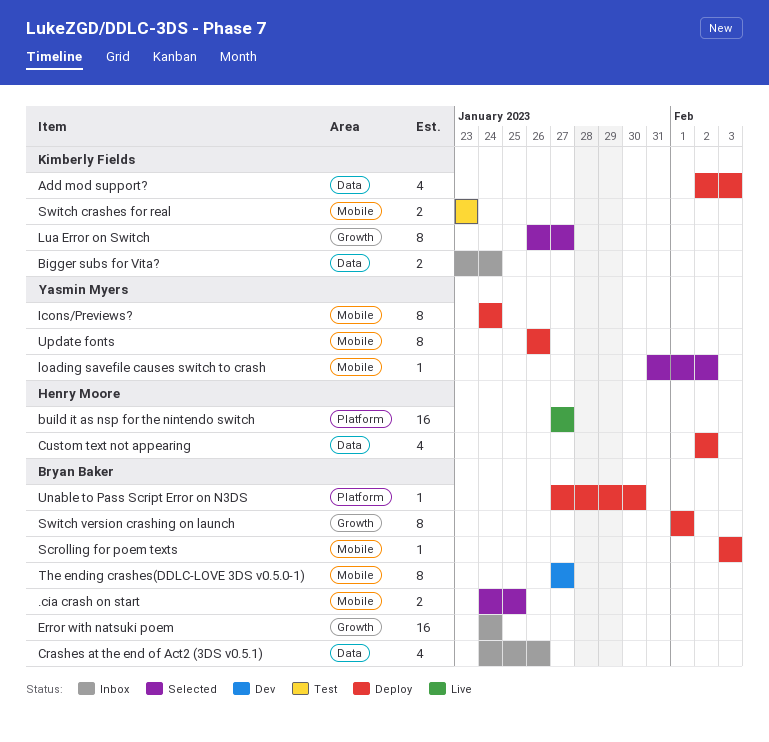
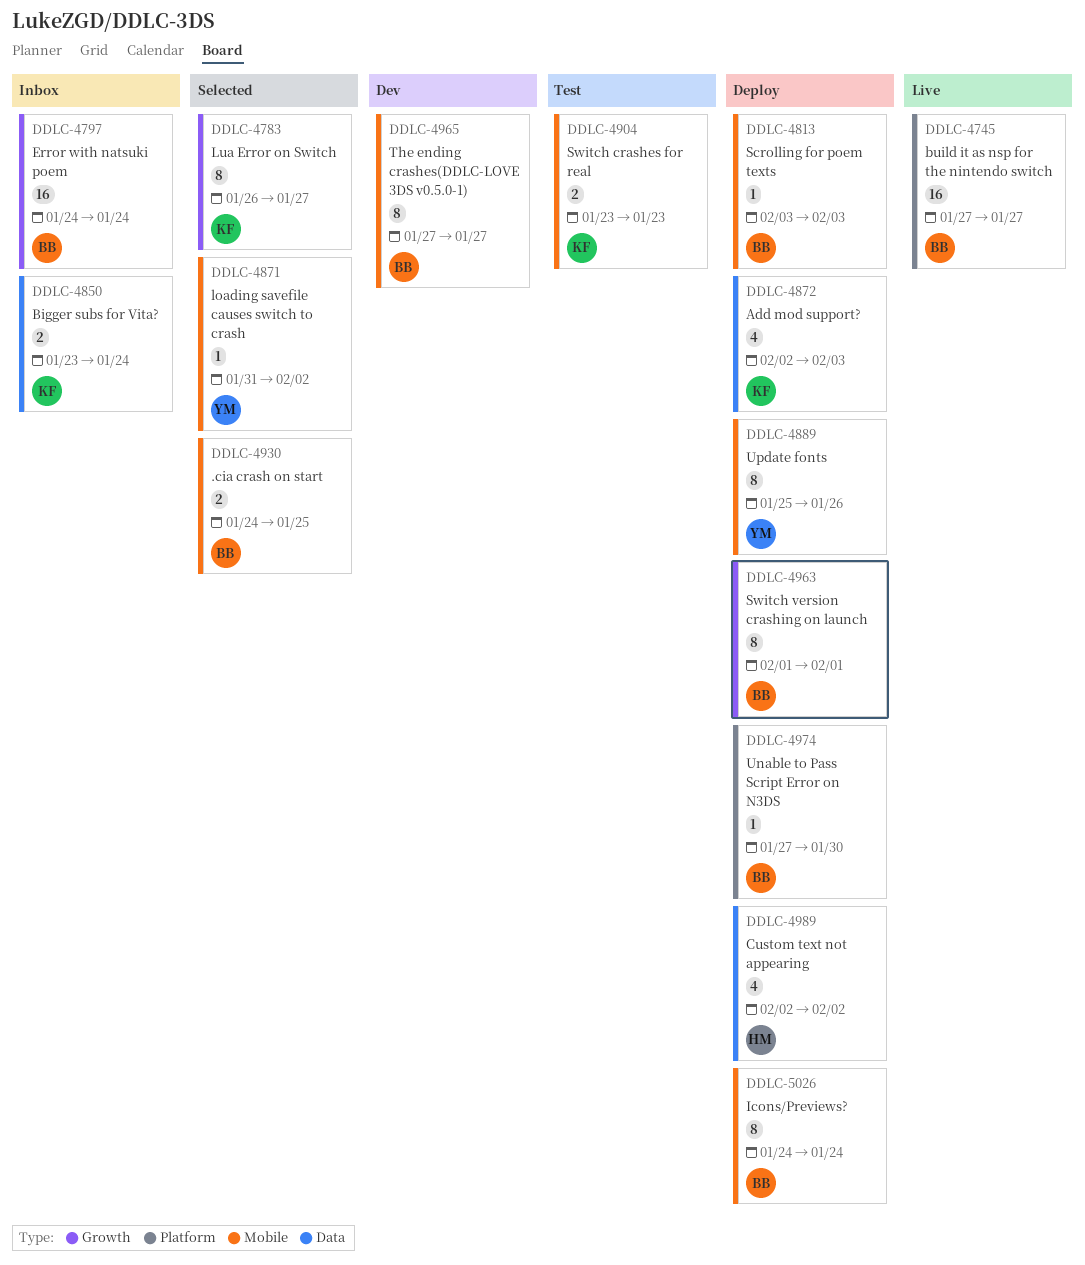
build it as nsp for the nintendo switch, owner: Henry Moore -> Bryan Baker
Crashes at the end of Act2 (3DS v0.5.1): present -> none
Icons/Previews?, owner: Yasmin Myers -> Bryan Baker
Update fonts, start: Jan 26 -> Jan 25

